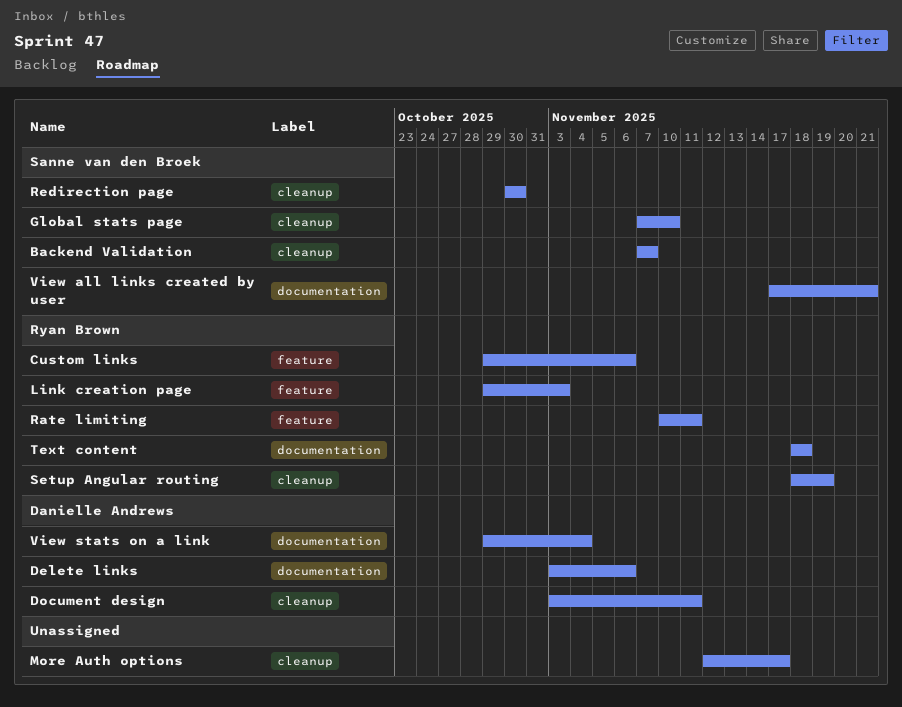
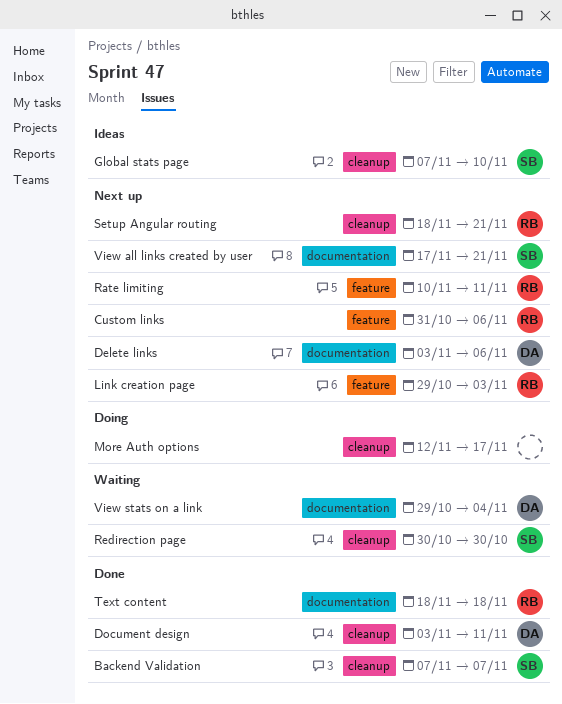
Custom links, start: Oct 29 -> Oct 31
Setup Angular routing, due: Nov 19 -> Nov 21

